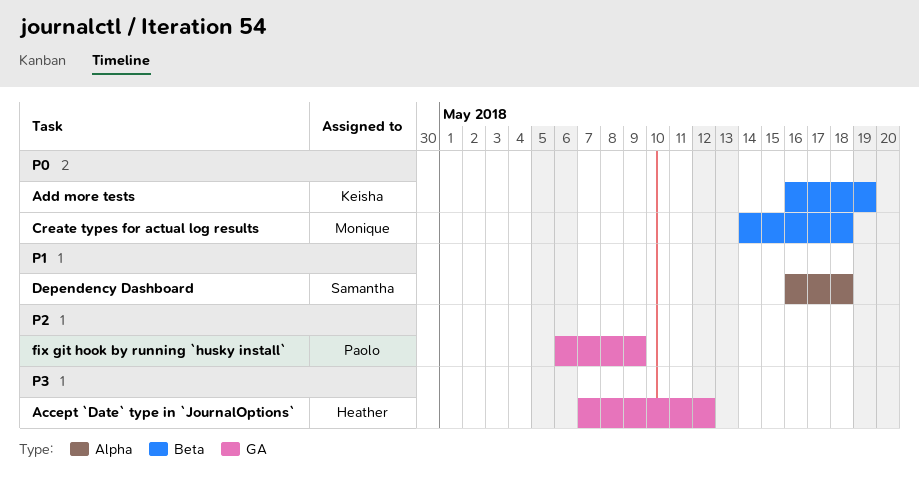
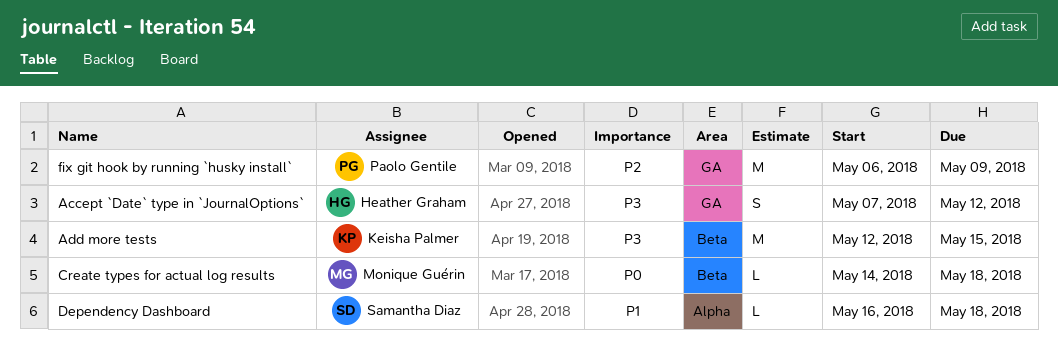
Add more tests, priority: P0 -> P3
Add more tests, start: May 16 -> May 12
Add more tests, due: May 19 -> May 15

